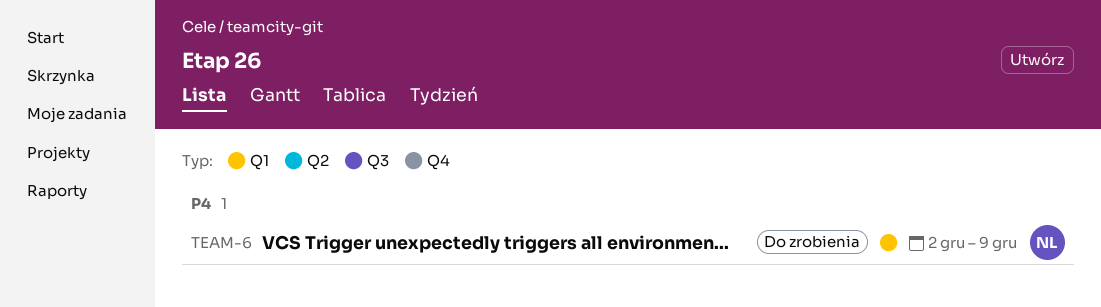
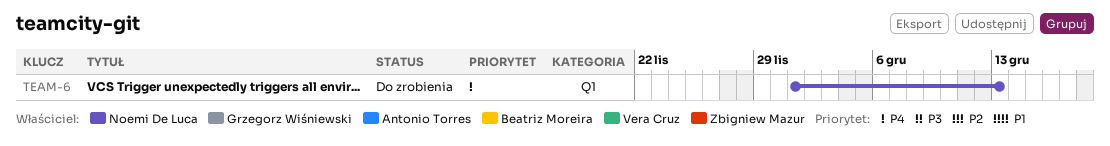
TEAM-6, start: Dec 2 -> Dec 1
TEAM-6, due: Dec 9 -> Dec 13

